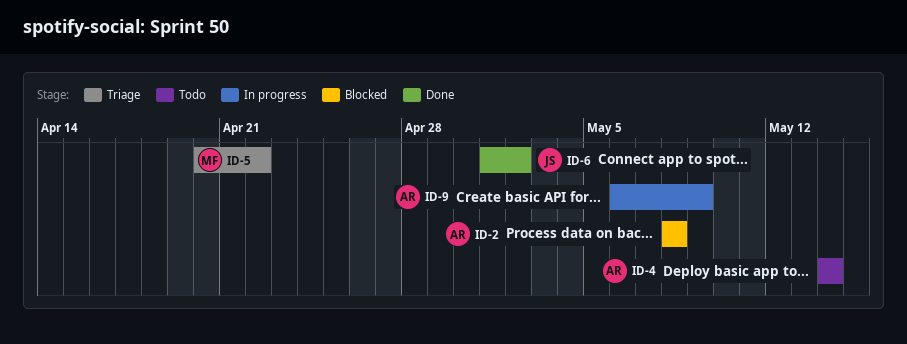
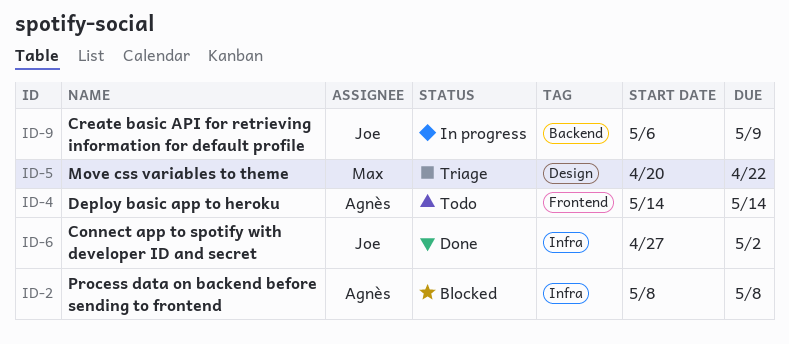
ID-6, start: May 1 -> Apr 27
ID-9, owner: Agnès -> Joe

